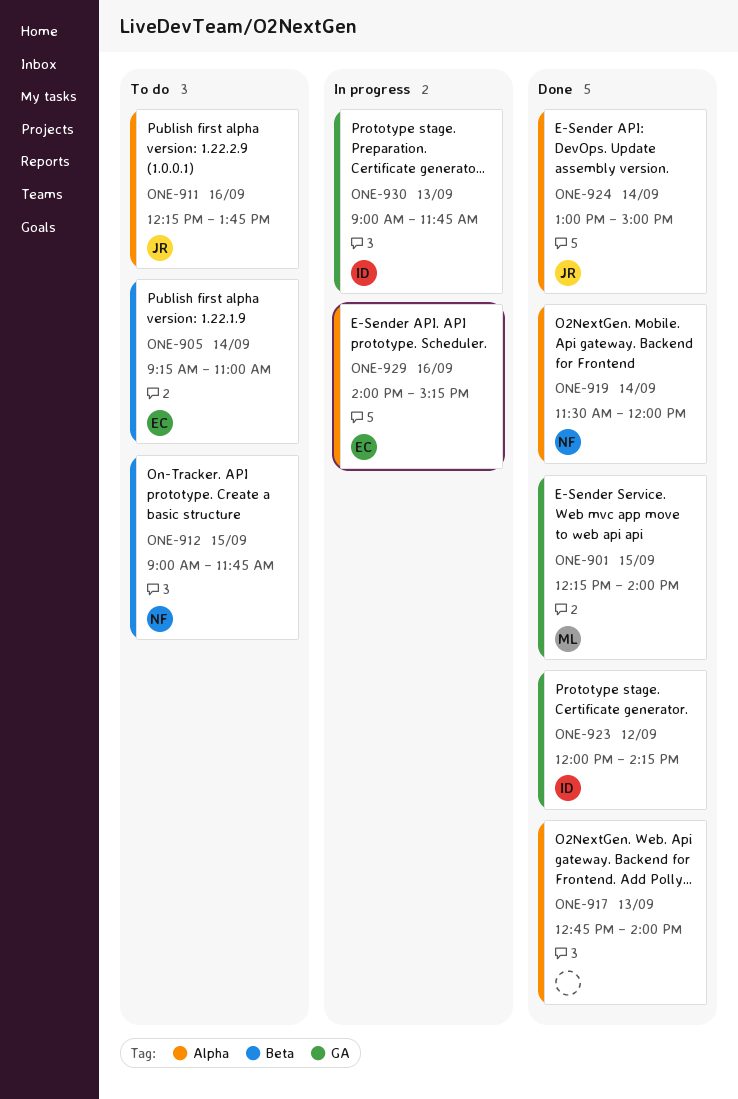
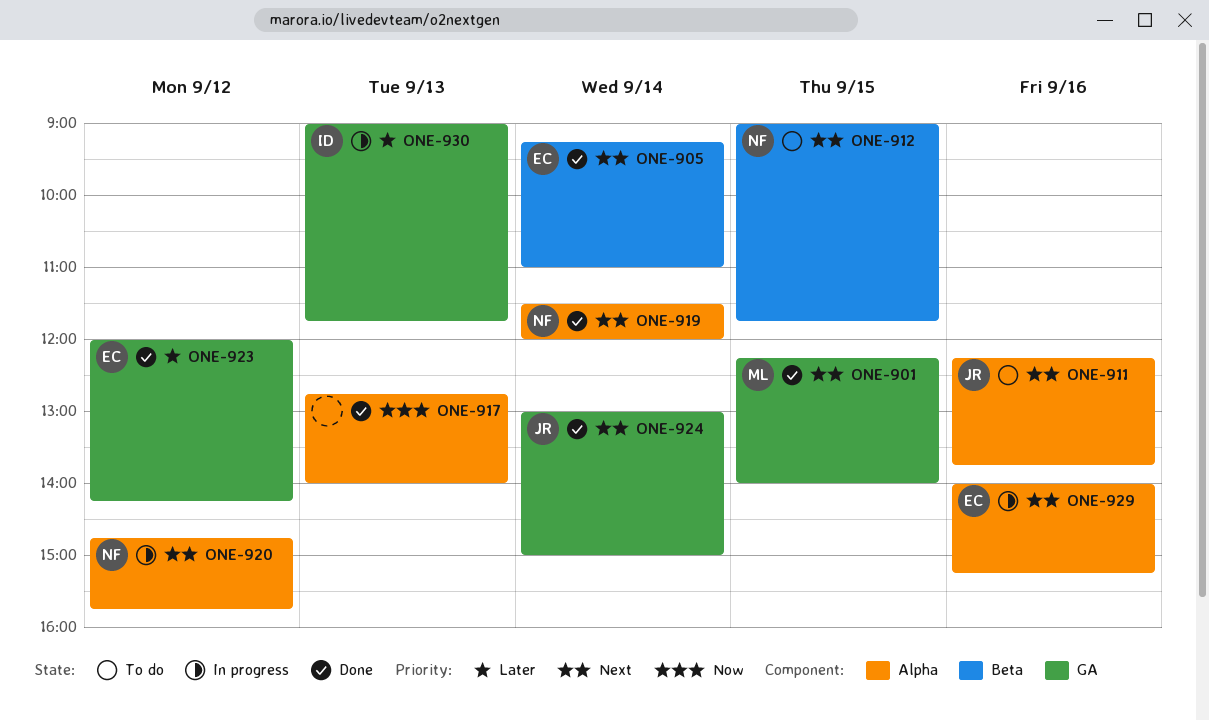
ONE-905, status: To do -> Done
ONE-920: none -> present
ONE-923, owner: ID -> EC
ONE-924, label: Alpha -> GA

